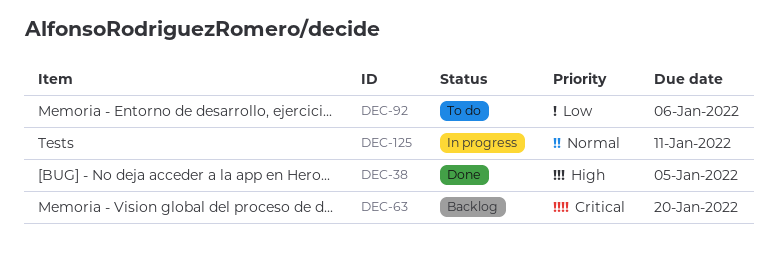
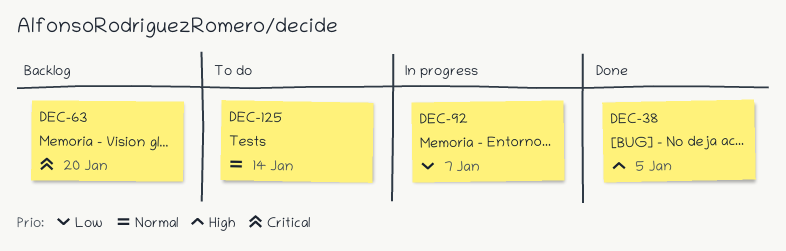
DEC-92, status: To do -> In progress
DEC-92, due: Jan 6 -> Jan 7
DEC-125, status: In progress -> To do
DEC-125, due: Jan 11 -> Jan 14

